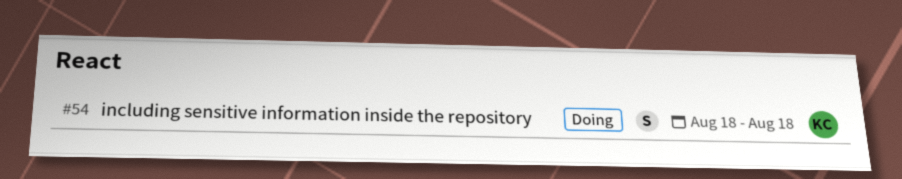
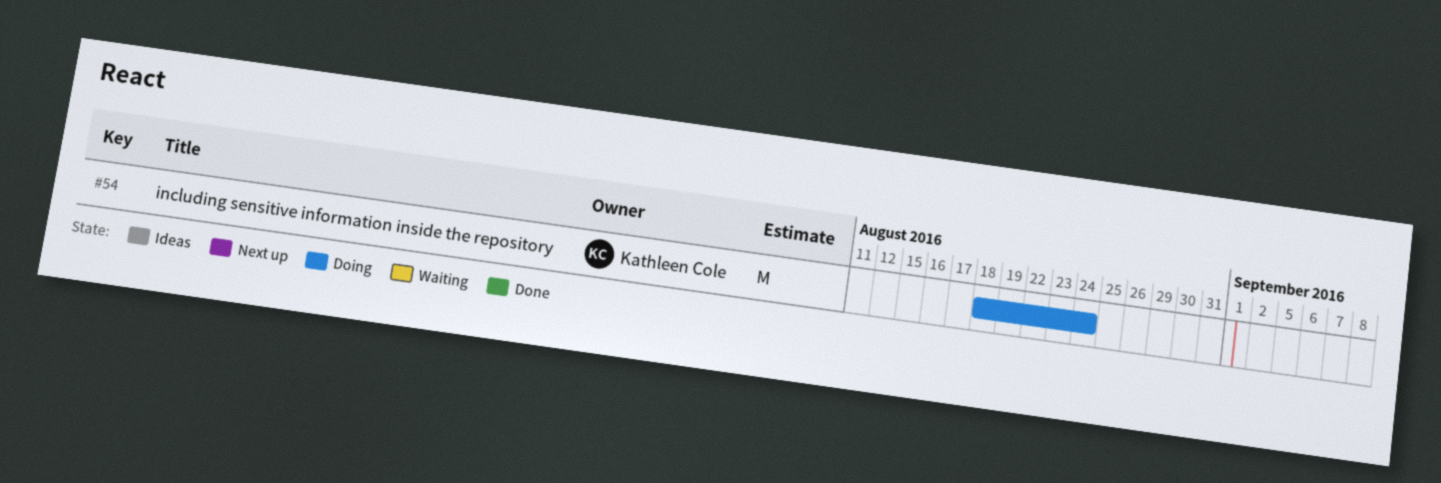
#54, estimate: S -> M
#54, due: Aug 18 -> Aug 24

